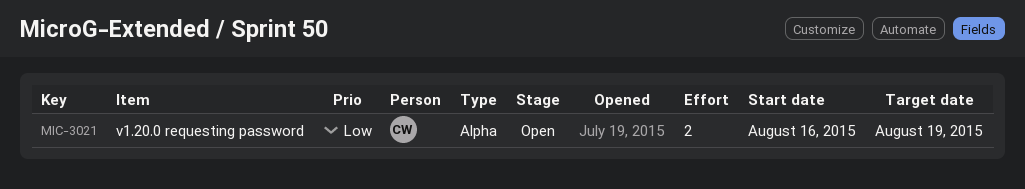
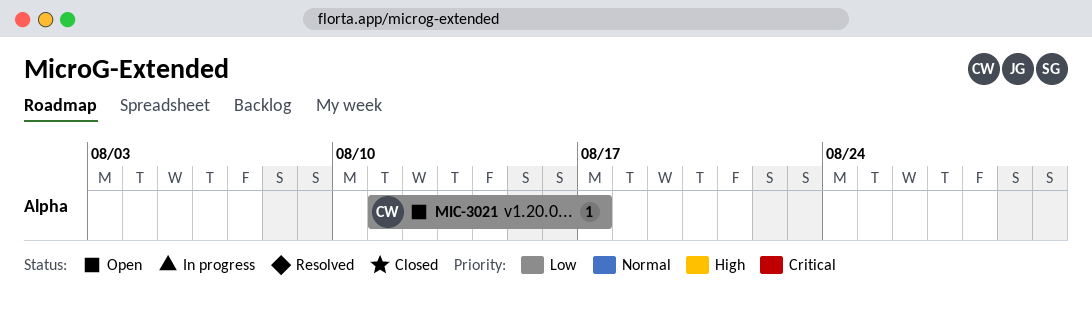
MIC-3021, estimate: 2 -> 1
MIC-3021, start: Aug 16 -> Aug 11
MIC-3021, due: Aug 19 -> Aug 17

